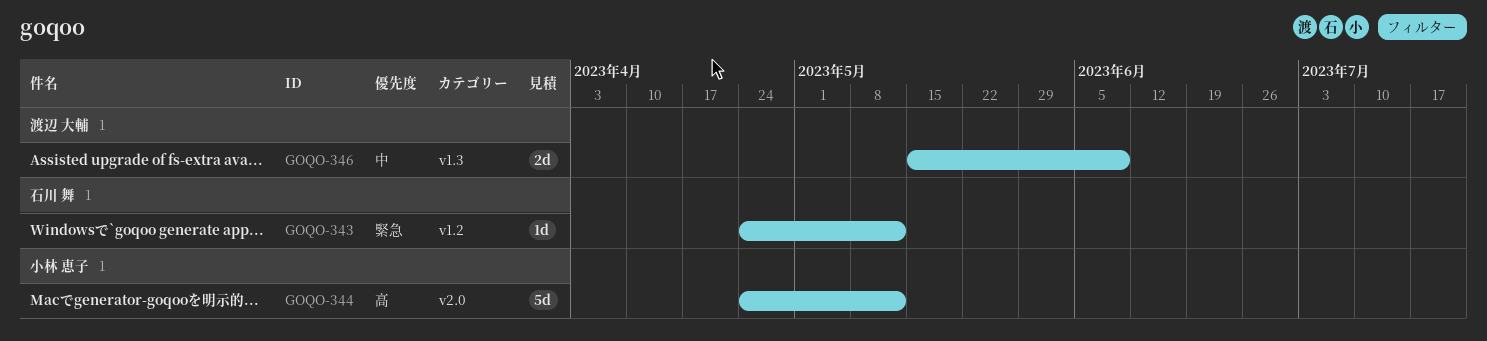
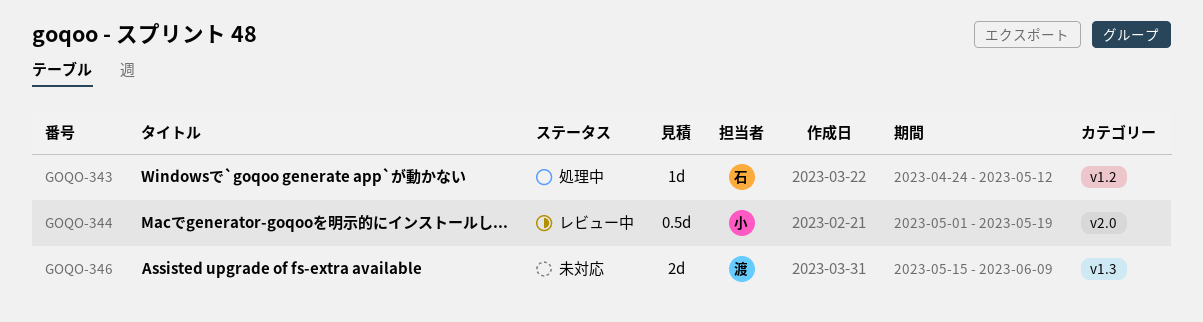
GOQO-344, estimate: 5d -> 0.5d
GOQO-344, start: Apr 24 -> May 1
GOQO-344, due: May 12 -> May 19

